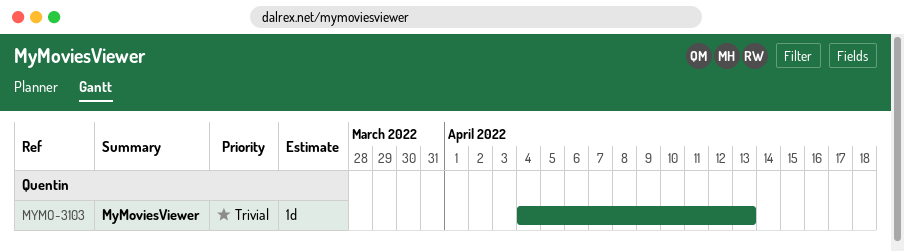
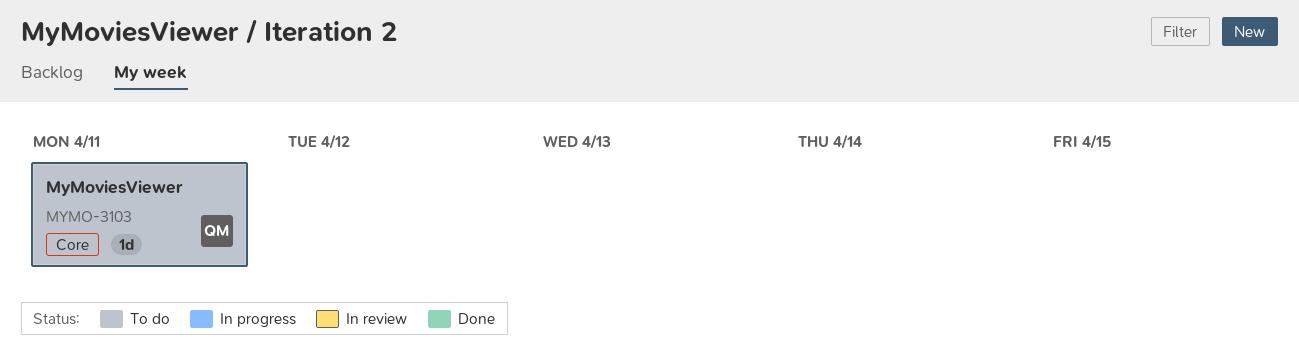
MYMO-3103, due: Apr 13 -> Apr 11

